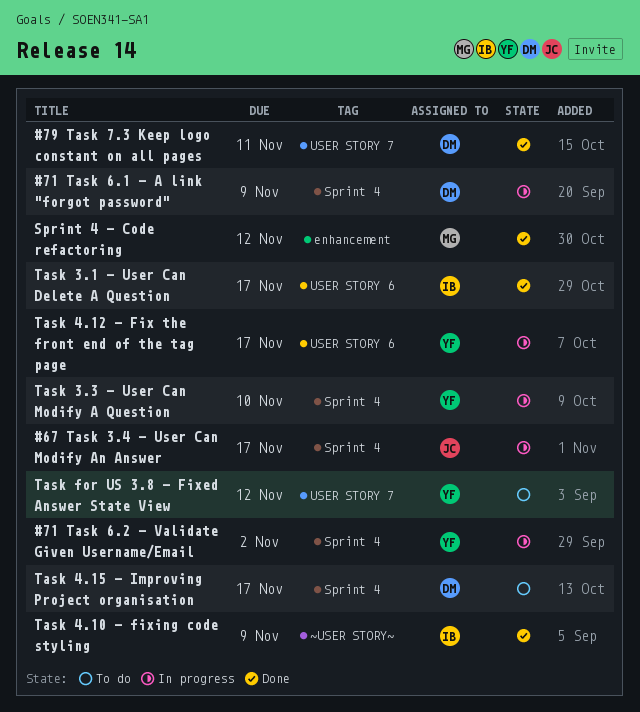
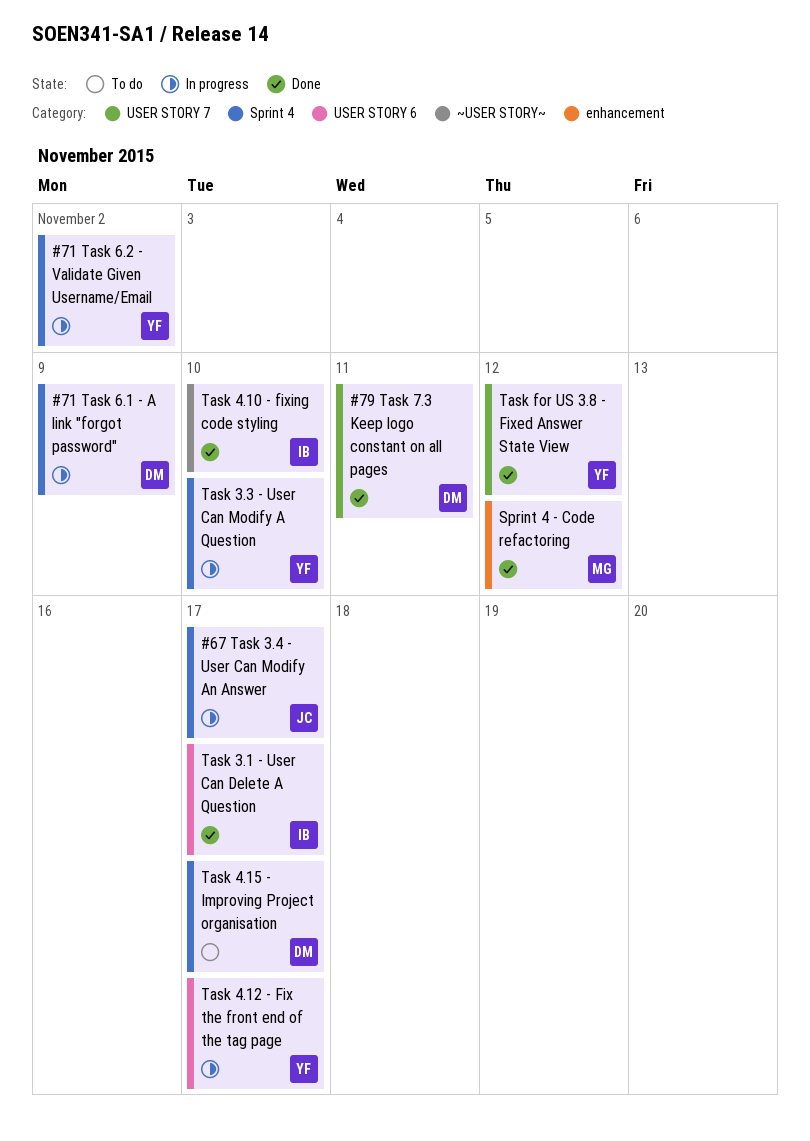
Task 4.10 - fixing code styling, due: Nov 9 -> Nov 10
Task for US 3.8 - Fixed Answer State View, status: To do -> Done

